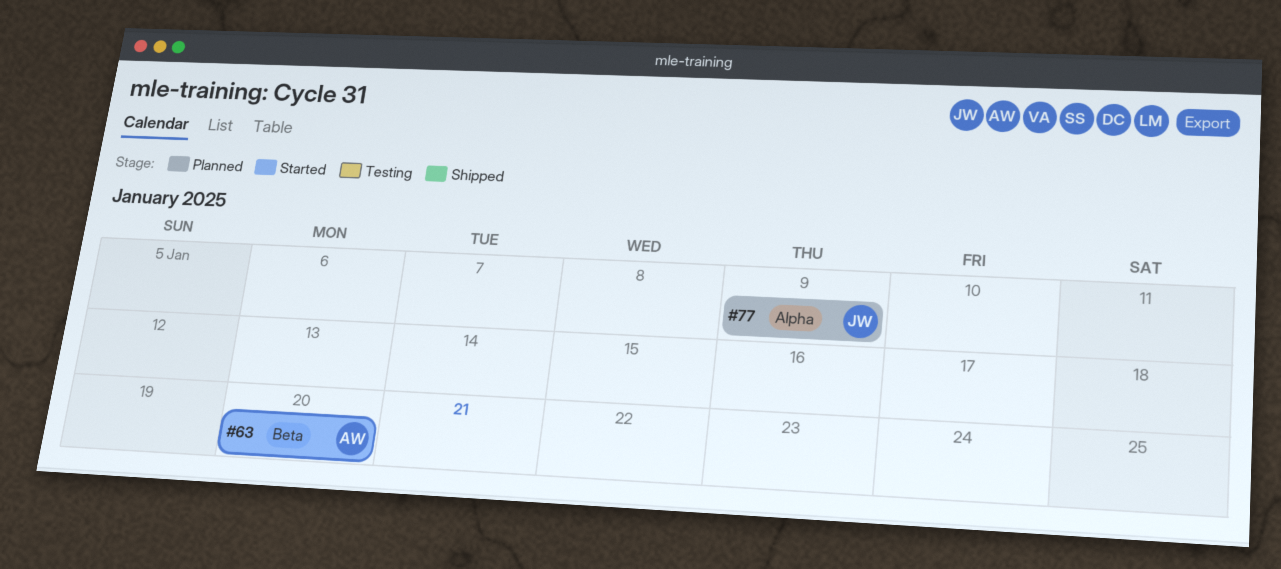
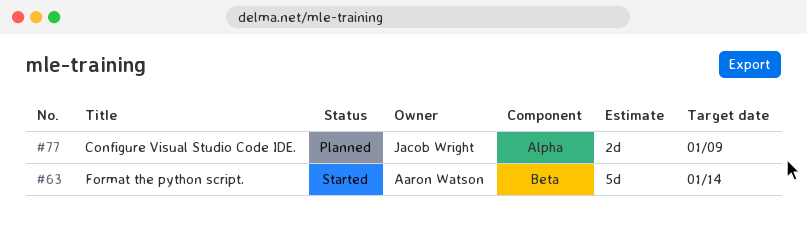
#63, due: Jan 20 -> Jan 14

